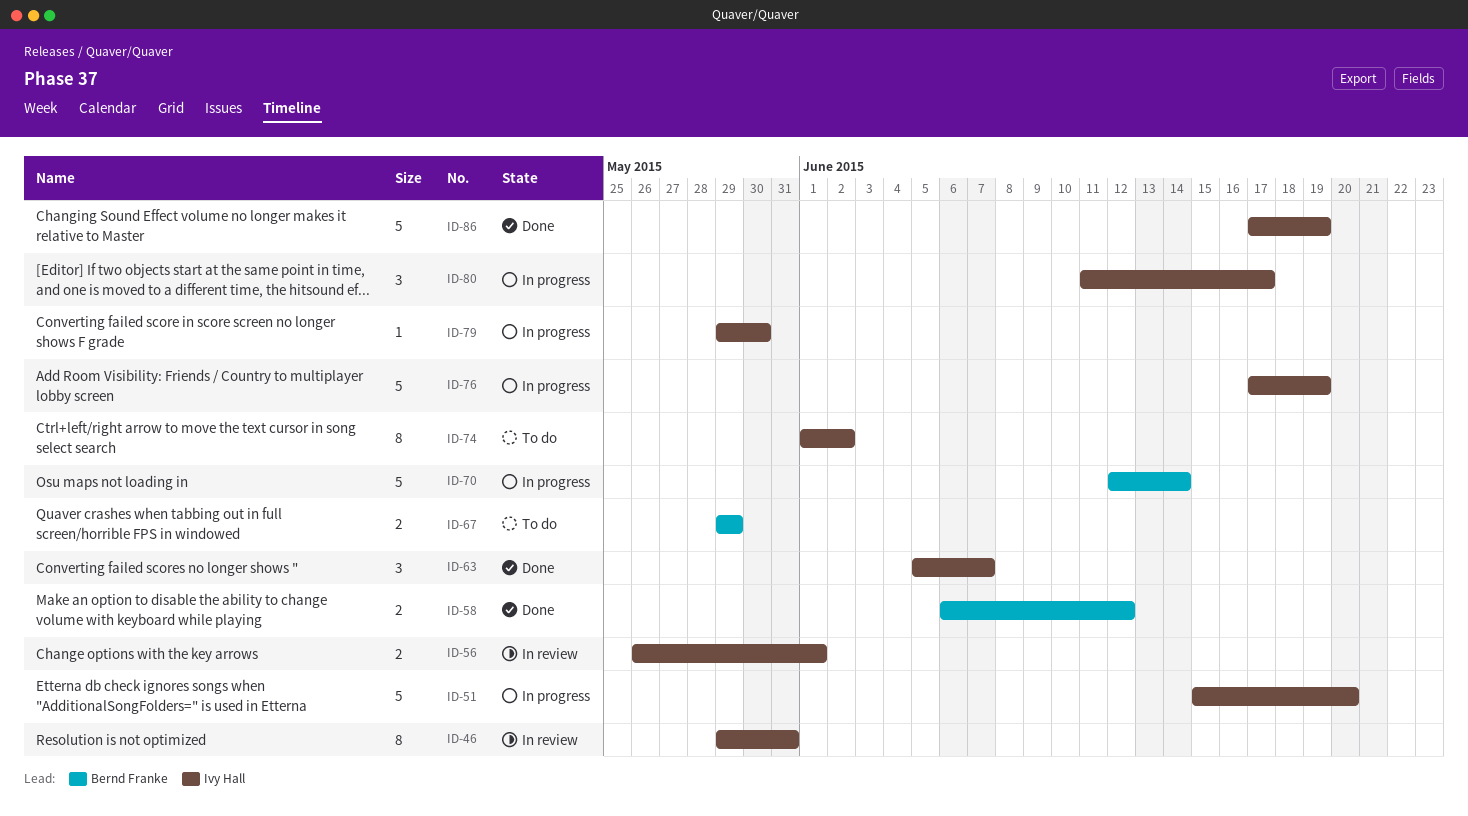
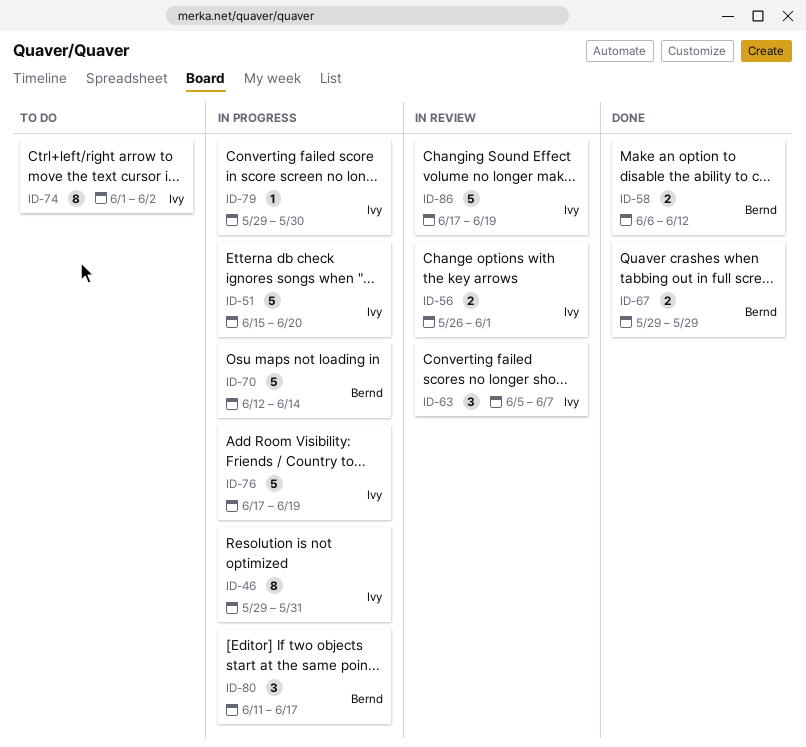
ID-46, status: In review -> In progress
ID-63, status: Done -> In review
ID-67, status: To do -> Done
ID-80, owner: Ivy Hall -> Bernd Franke
ID-86, status: Done -> In review

